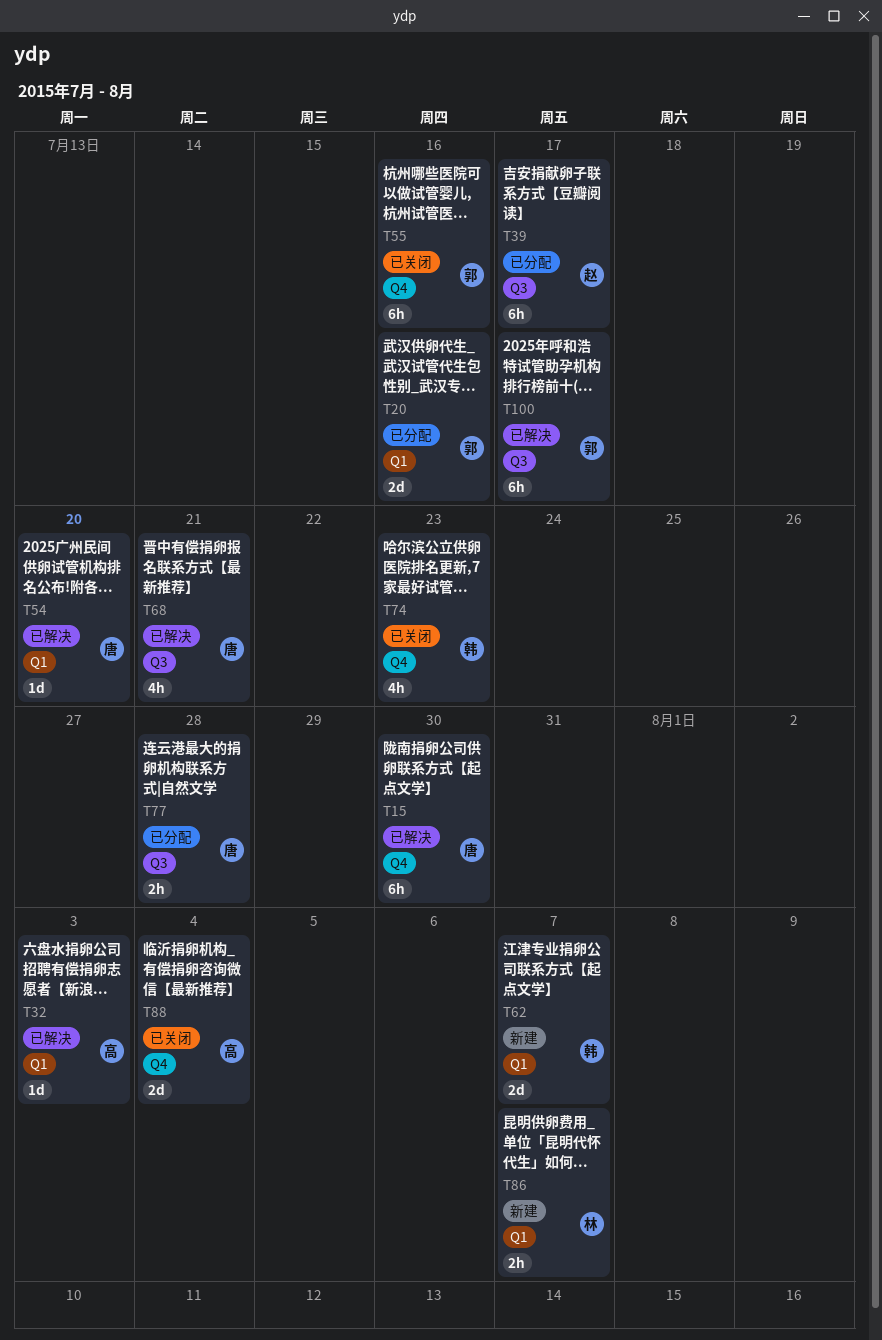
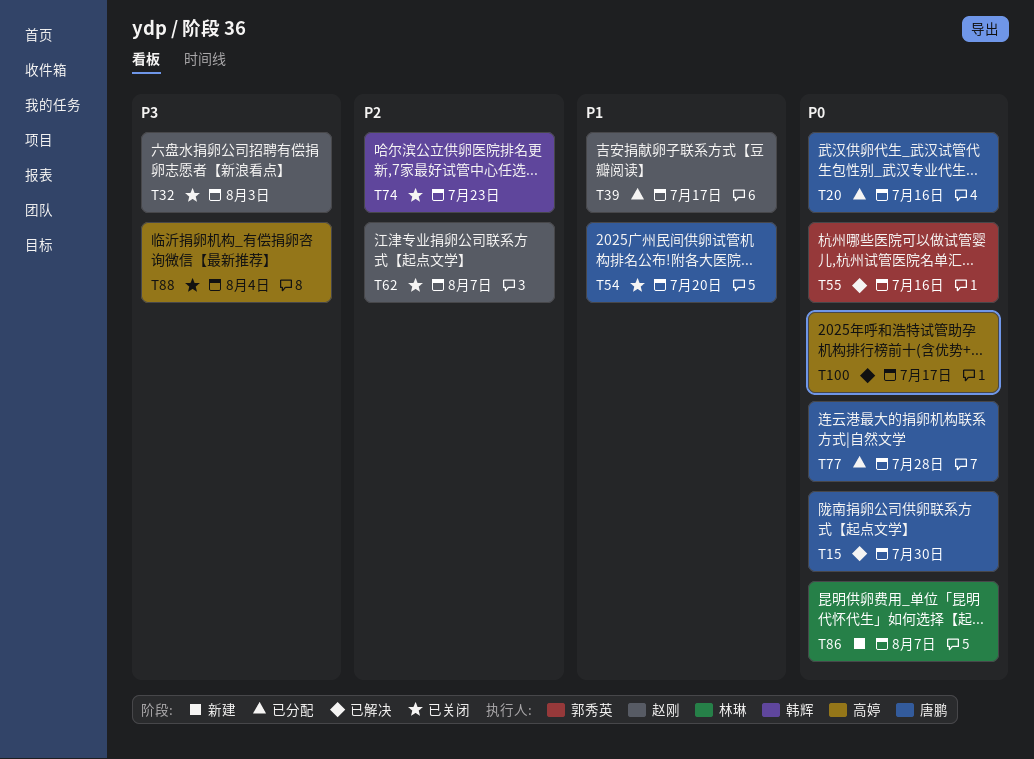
T20, owner: 郭秀英 -> 唐鹏
T32, status: 已解决 -> 已关闭
T32, owner: 高婷 -> 赵刚
T54, status: 已解决 -> 已关闭
T55, status: 已关闭 -> 已解决
T62, status: 新建 -> 已关闭
T62, owner: 韩辉 -> 赵刚
T68: present -> none
T100, owner: 郭秀英 -> 高婷

